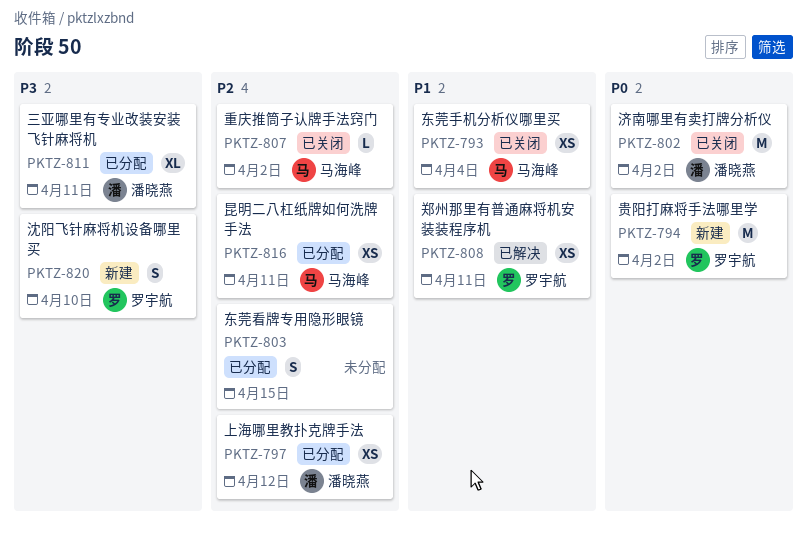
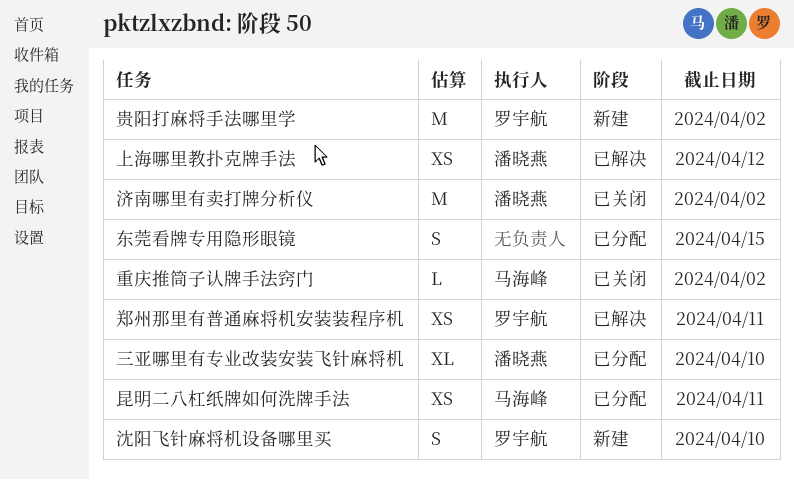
三亚哪里有专业改装安装飞针麻将机, due: Apr 11 -> Apr 10
上海哪里教扑克牌手法, status: 已分配 -> 已解决
东莞手机分析仪哪里买: present -> none

